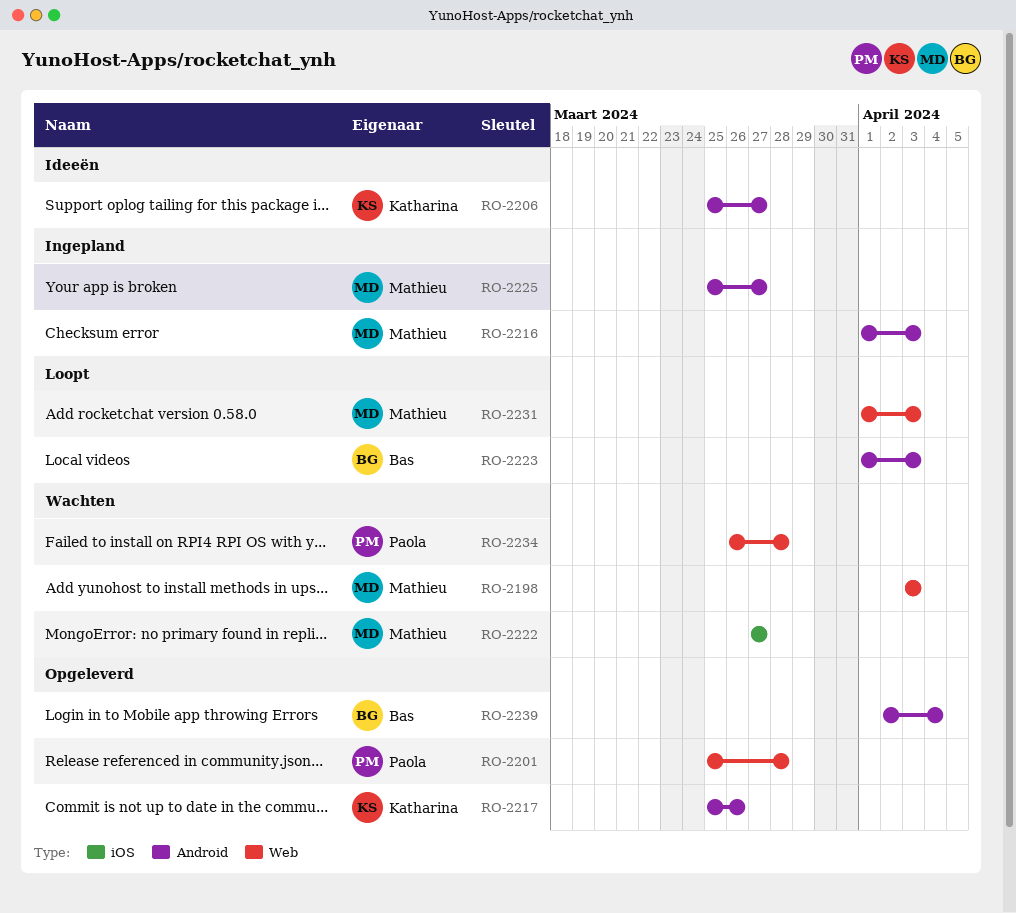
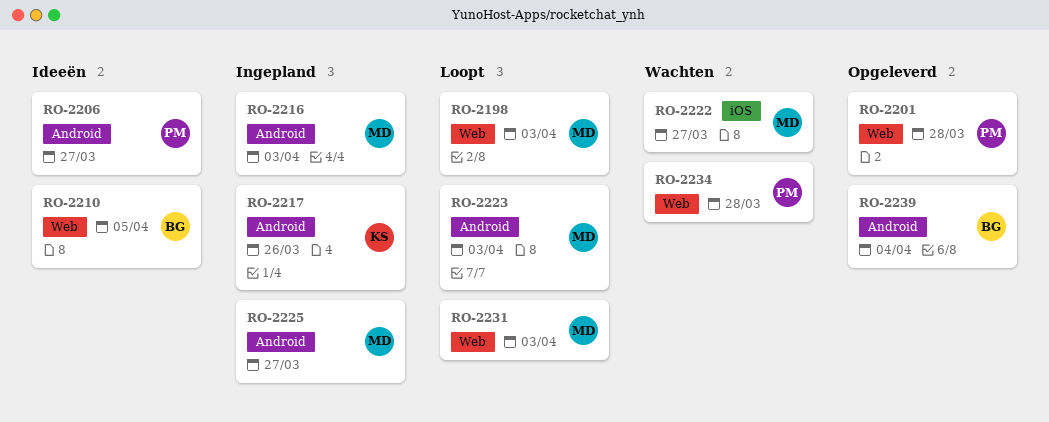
RO-2198, status: Wachten -> Loopt
RO-2206, owner: Katharina -> Paola
RO-2210: none -> present
RO-2217, status: Opgeleverd -> Ingepland
RO-2223, owner: Bas -> Mathieu

